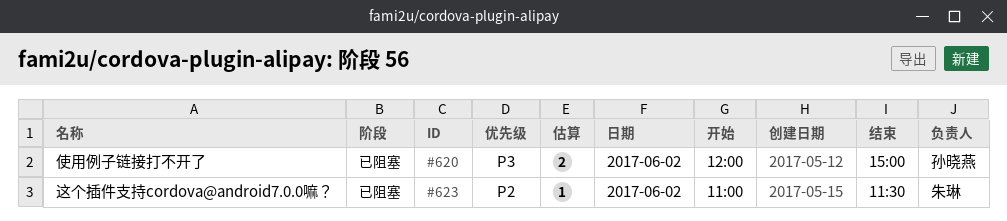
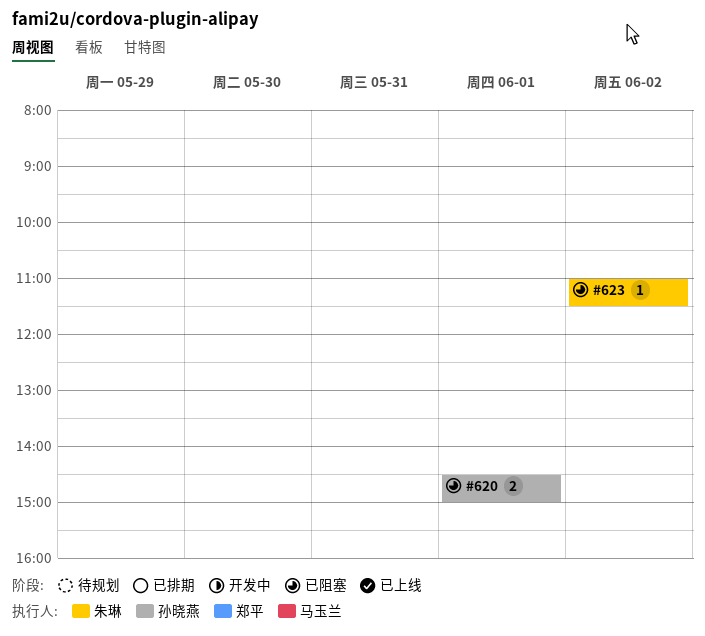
#620, day: Jun 2 -> Jun 1
#620, begins: 12:00 -> 14:30

